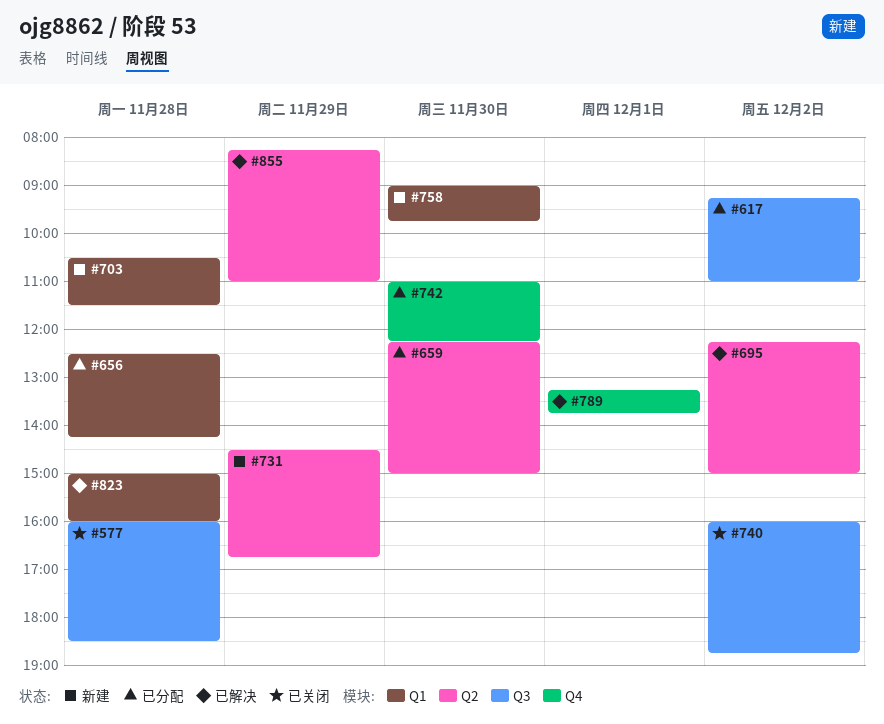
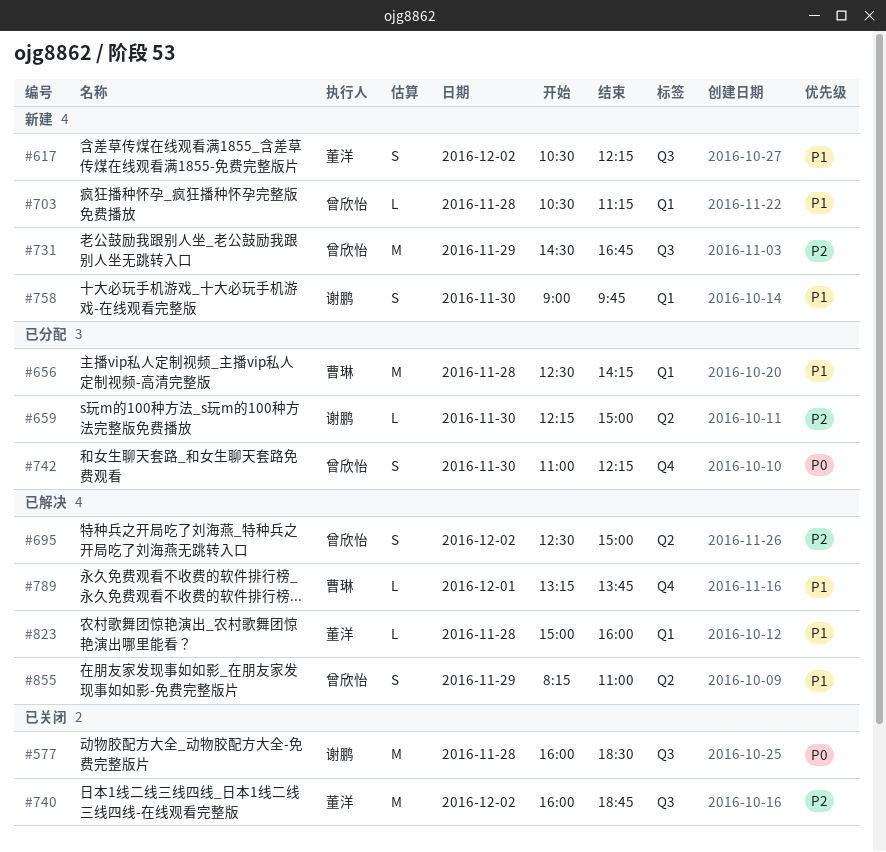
#617, status: 已分配 -> 新建
#617, begins: 09:15 -> 10:30
#617, ends: 11:00 -> 12:15
#695, begins: 12:15 -> 12:30
#703, ends: 11:30 -> 11:15
#731, label: Q2 -> Q3

